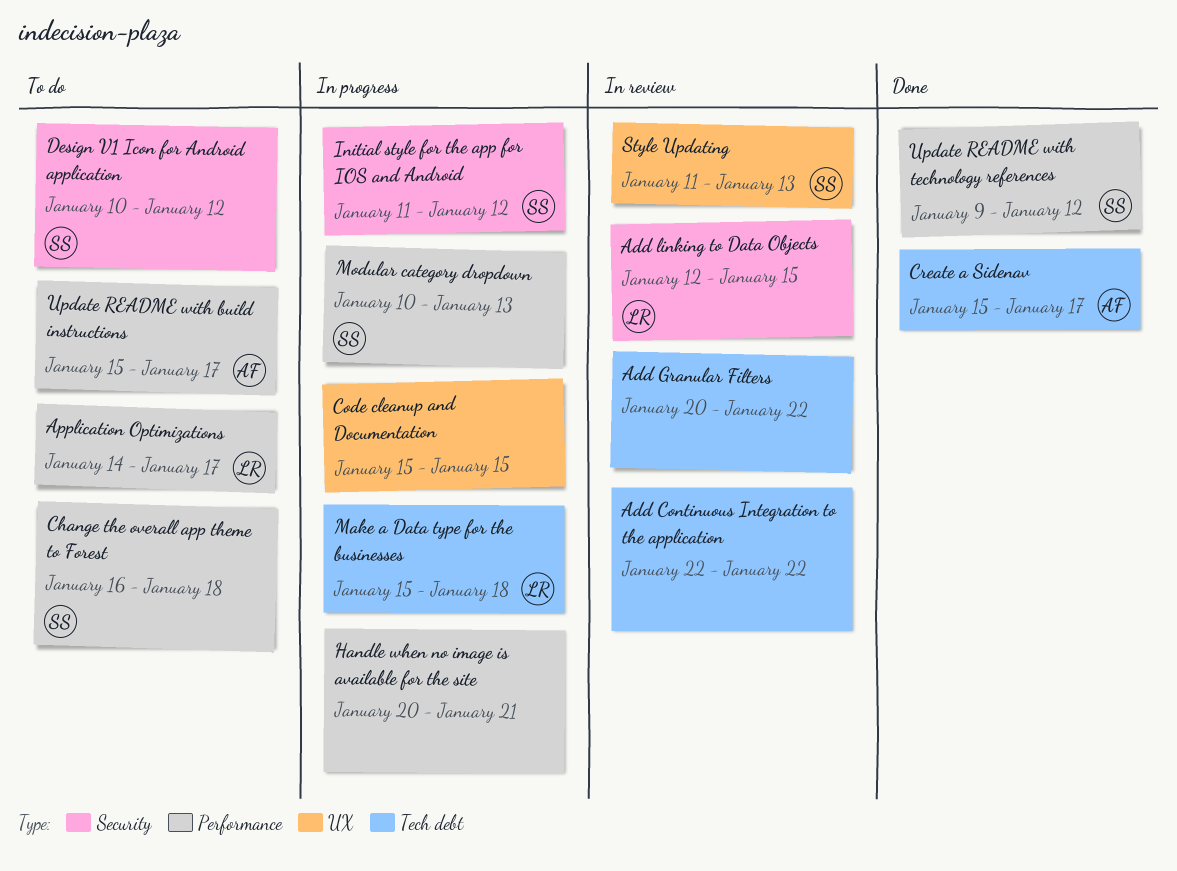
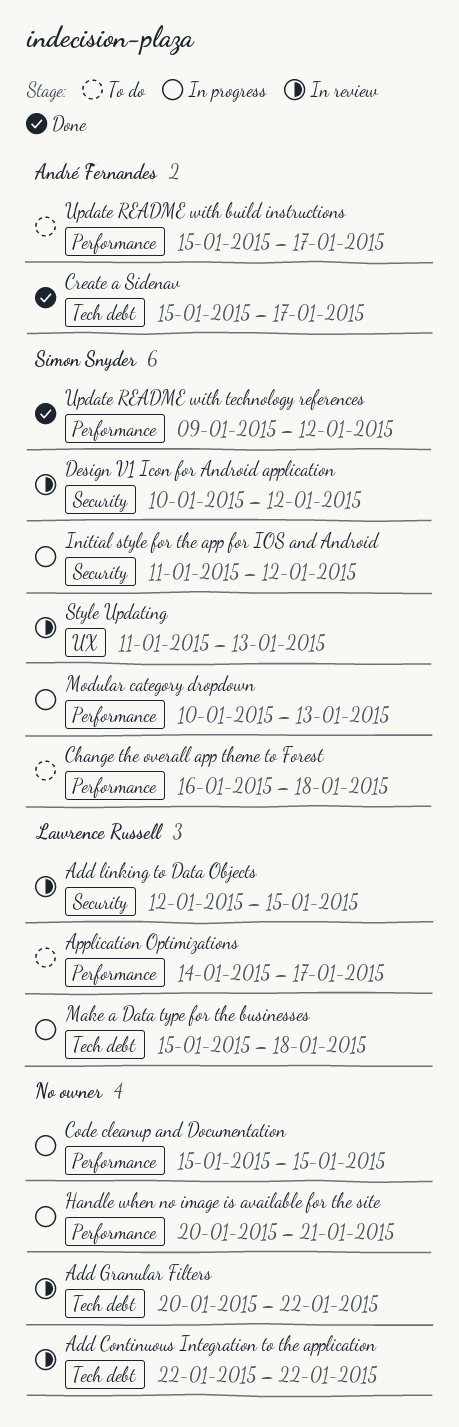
Code cleanup and Documentation, label: UX -> Performance
Design V1 Icon for Android application, status: To do -> In review

